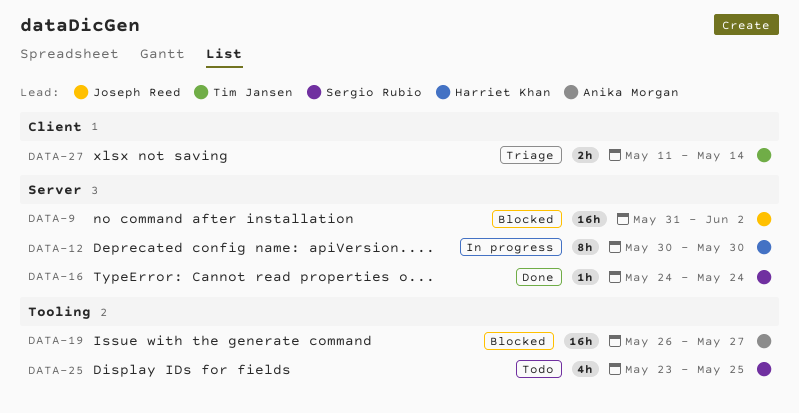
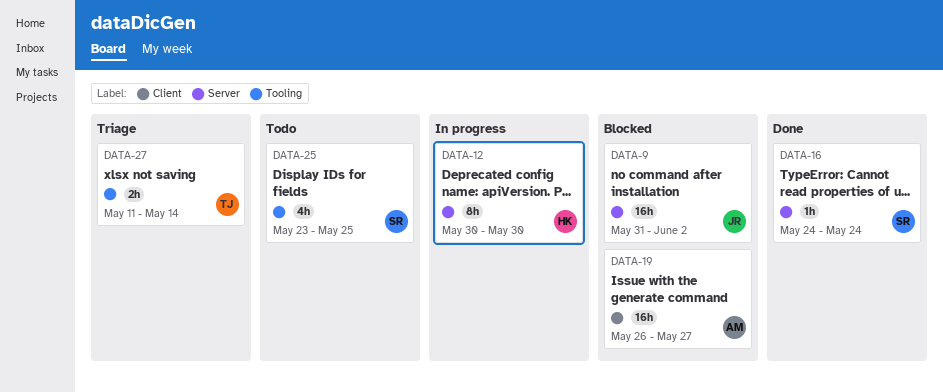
DATA-19, label: Tooling -> Client
DATA-27, label: Client -> Tooling

